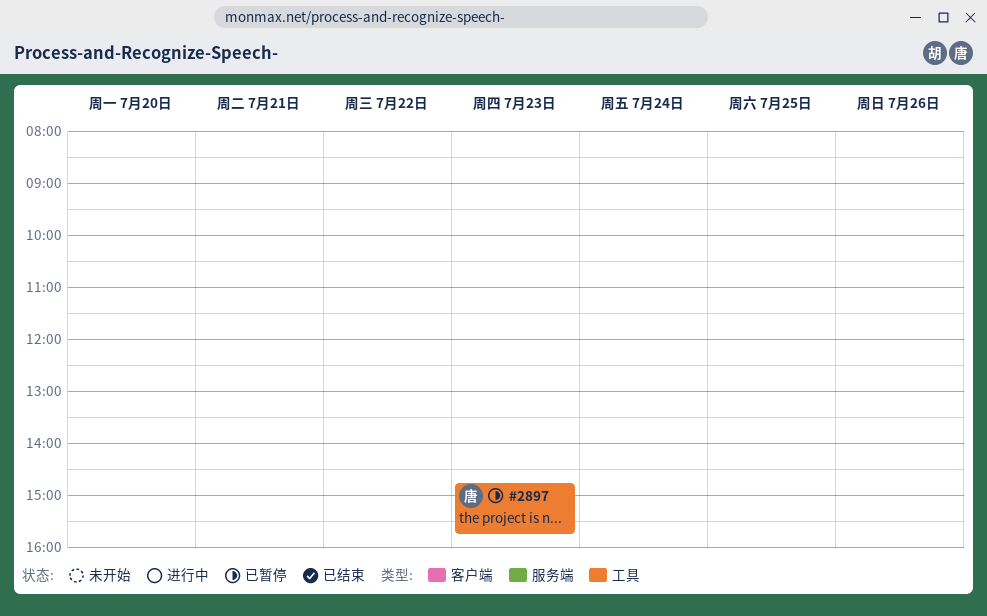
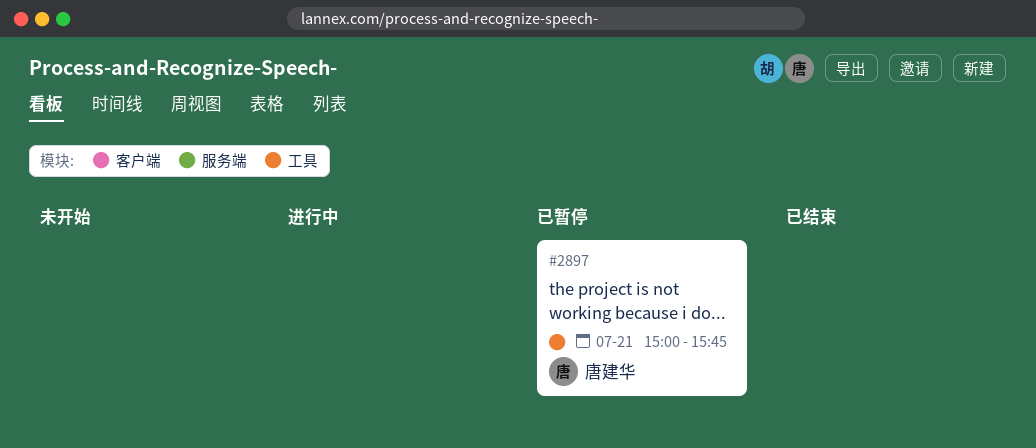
#2897, day: Jul 23 -> Jul 21
#2897, begins: 14:45 -> 15:00

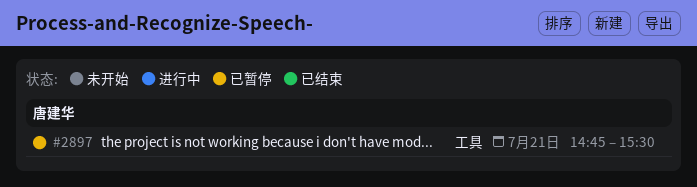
#2897, begins: 15:00 -> 14:45
#2897, ends: 15:45 -> 15:30

